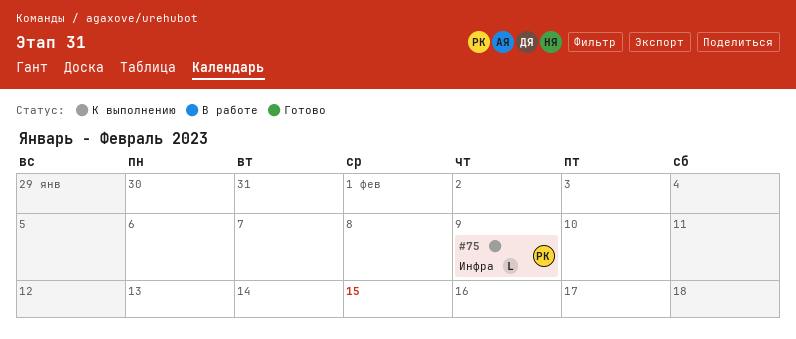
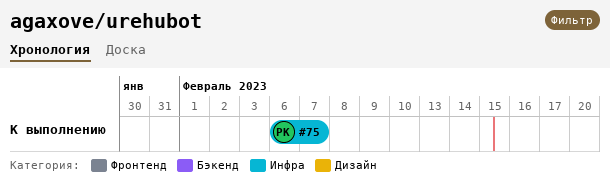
#75, due: Feb 9 -> Feb 7

